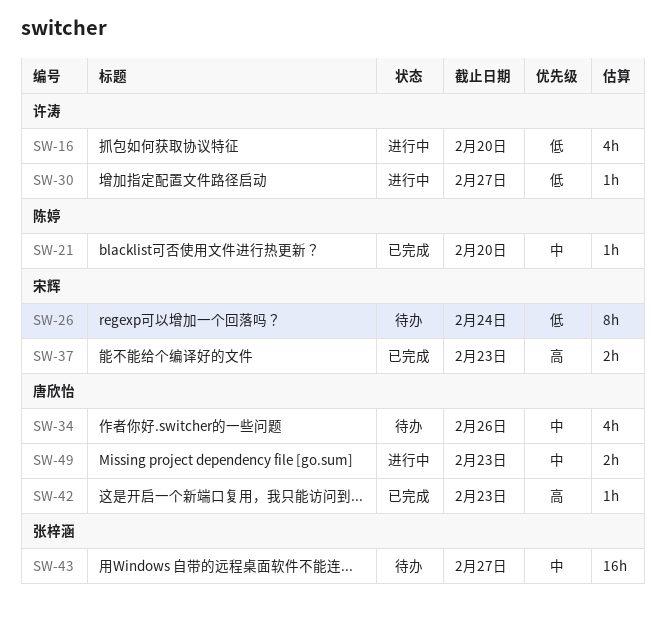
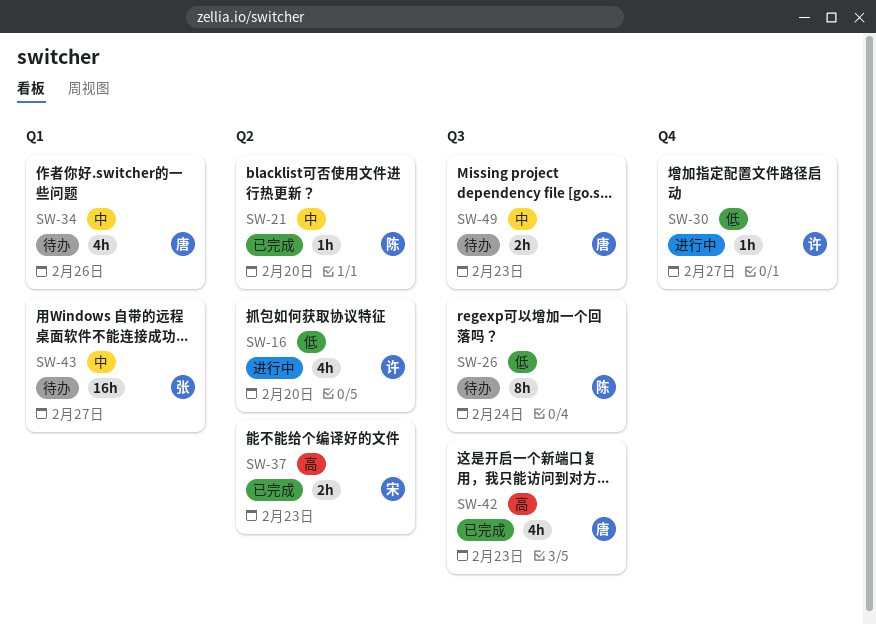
SW-26, owner: 宋辉 -> 陈婷
SW-42, estimate: 1h -> 4h
SW-49, status: 进行中 -> 待办

